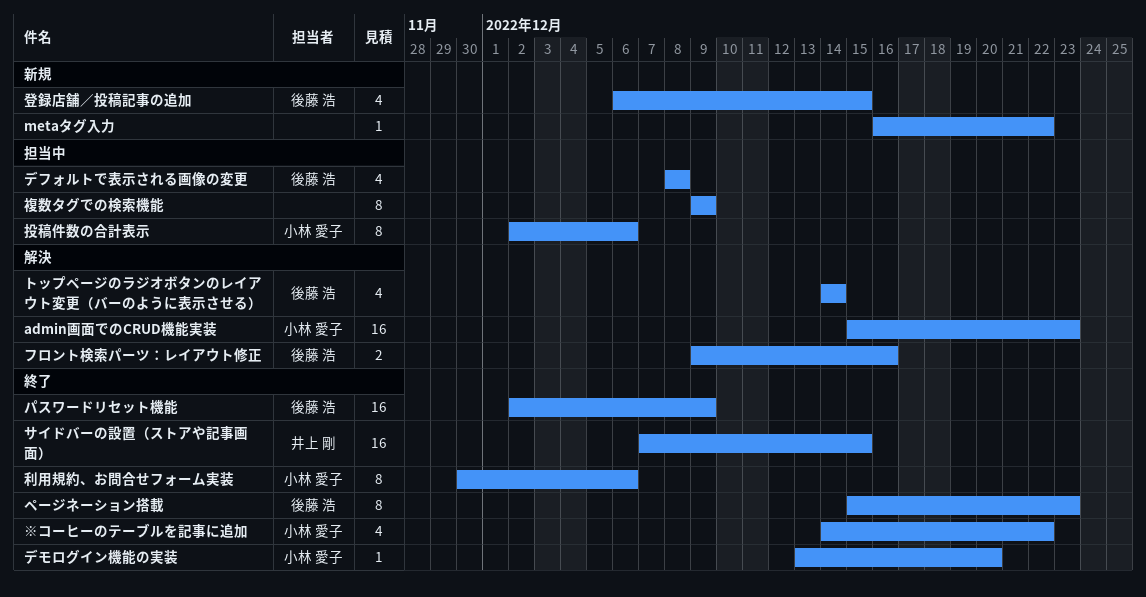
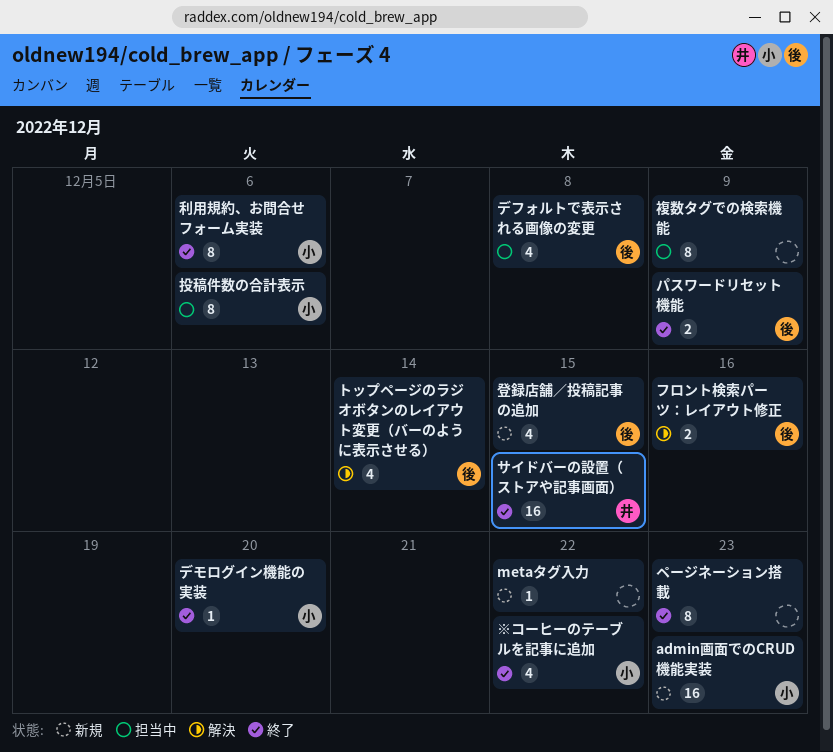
admin画面でのCRUD機能実装, status: 解決 -> 新規
パスワードリセット機能, estimate: 16 -> 2
ページネーション搭載, owner: 後藤 浩 -> none

